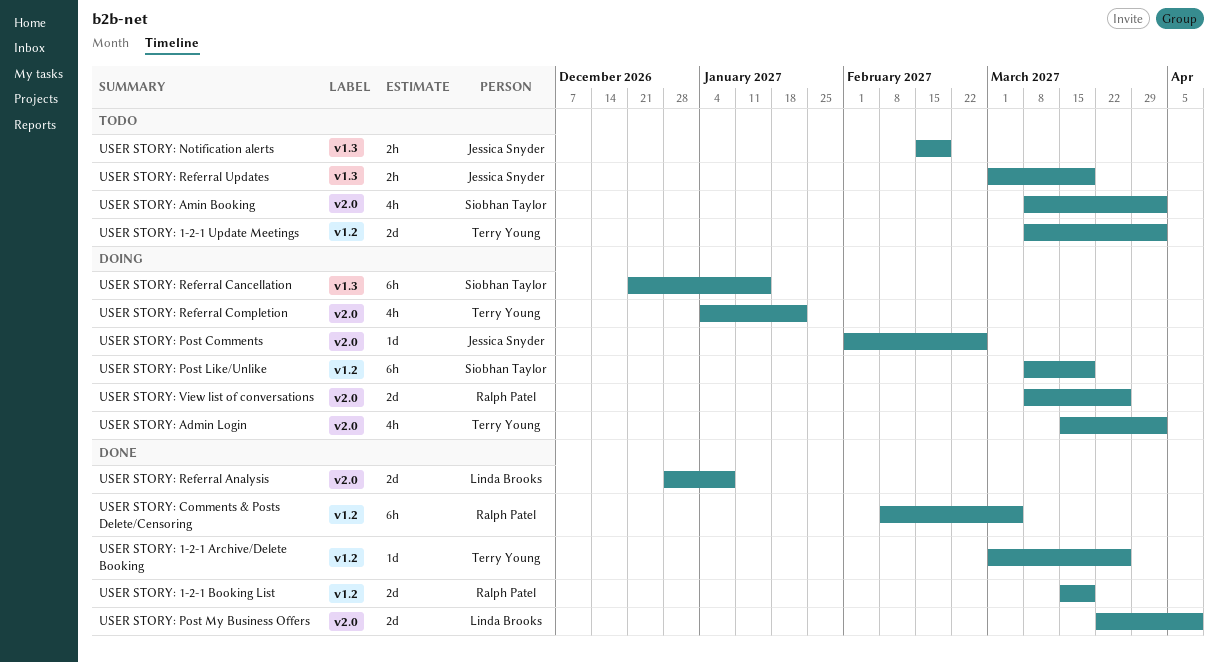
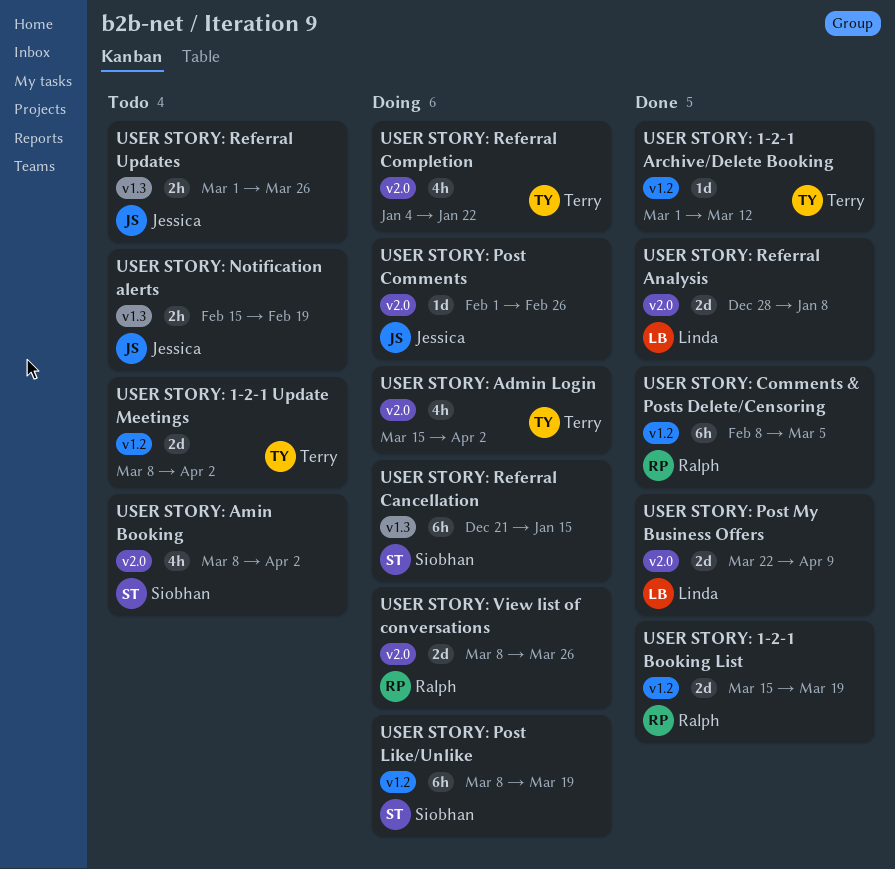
USER STORY: 1-2-1 Archive/Delete Booking, due: Mar 26 -> Mar 12
USER STORY: Referral Updates, due: Mar 19 -> Mar 26

